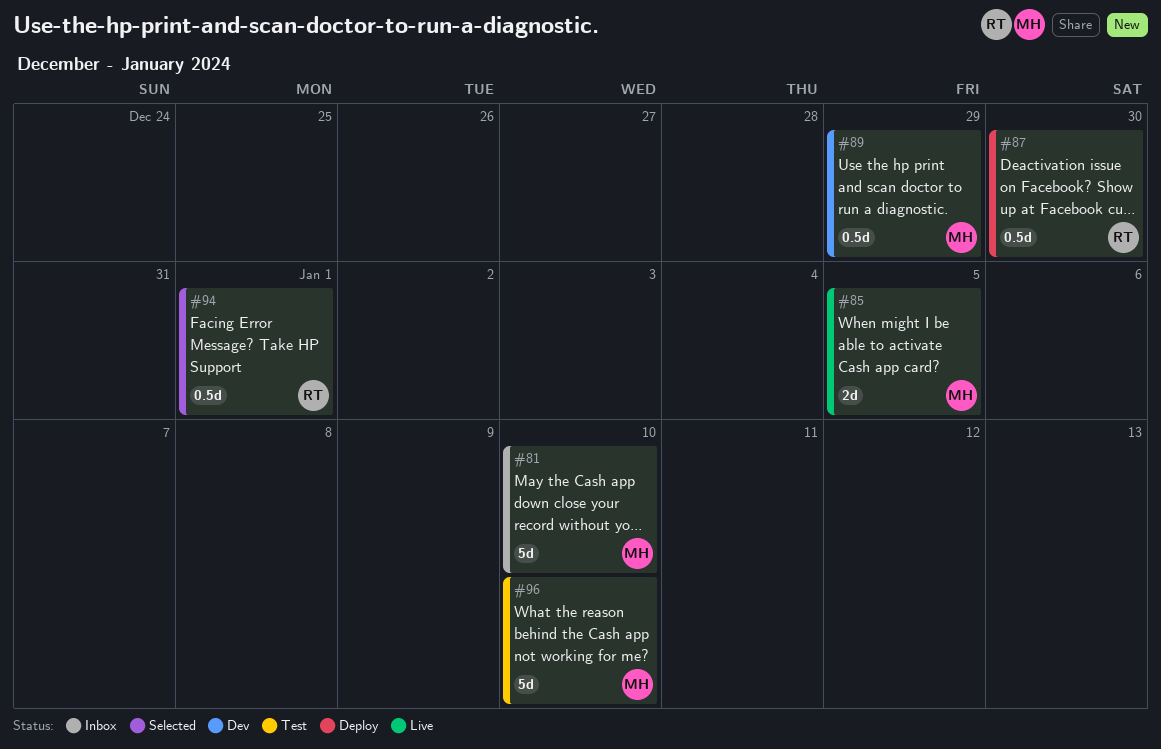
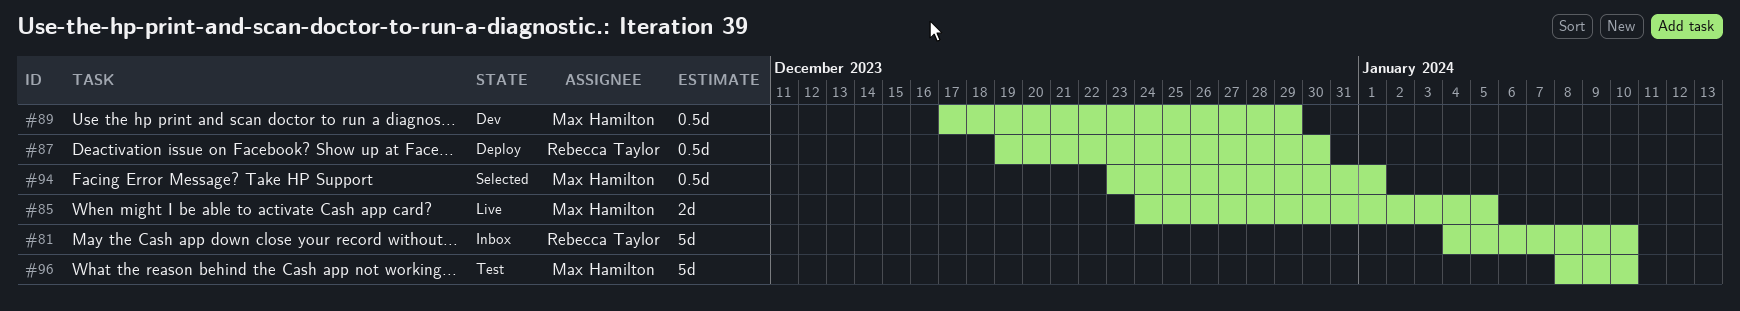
#81, owner: Max Hamilton -> Rebecca Taylor
#94, owner: Rebecca Taylor -> Max Hamilton

